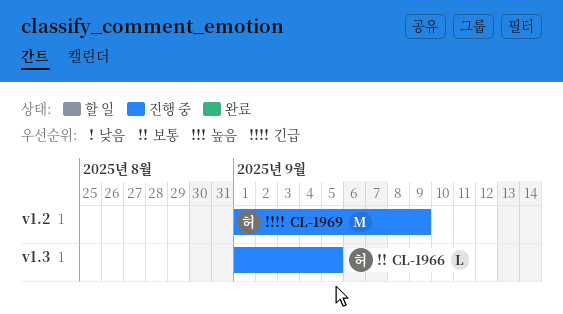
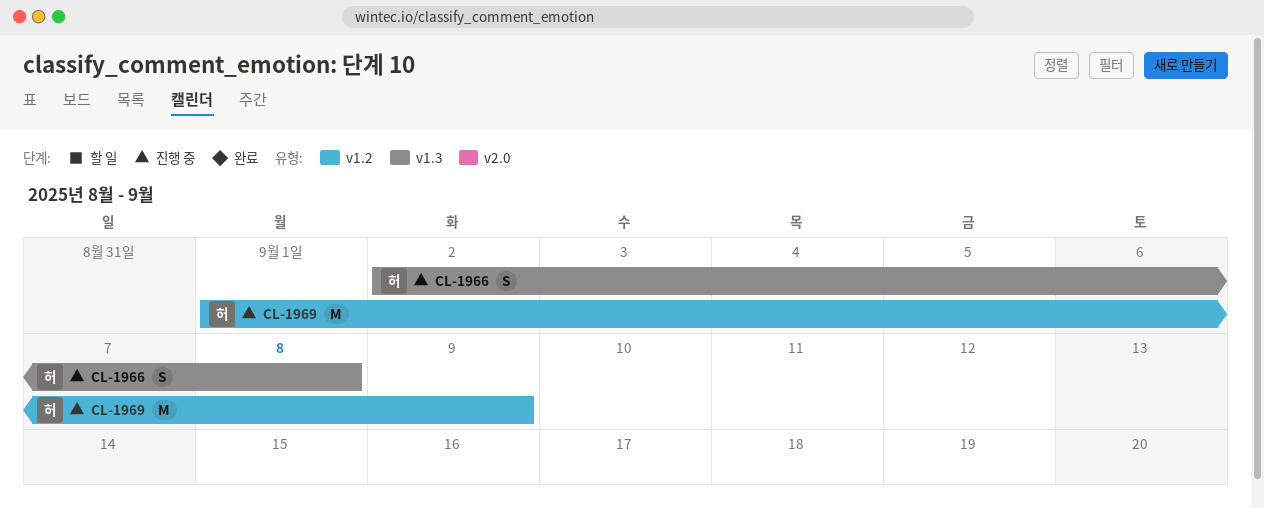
CL-1966, estimate: L -> S
CL-1966, start: Sep 1 -> Sep 2
CL-1966, due: Sep 5 -> Sep 8

